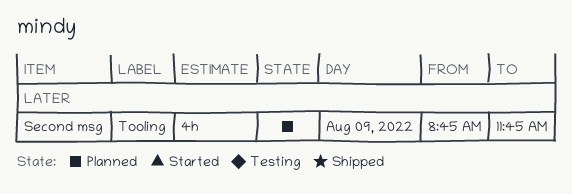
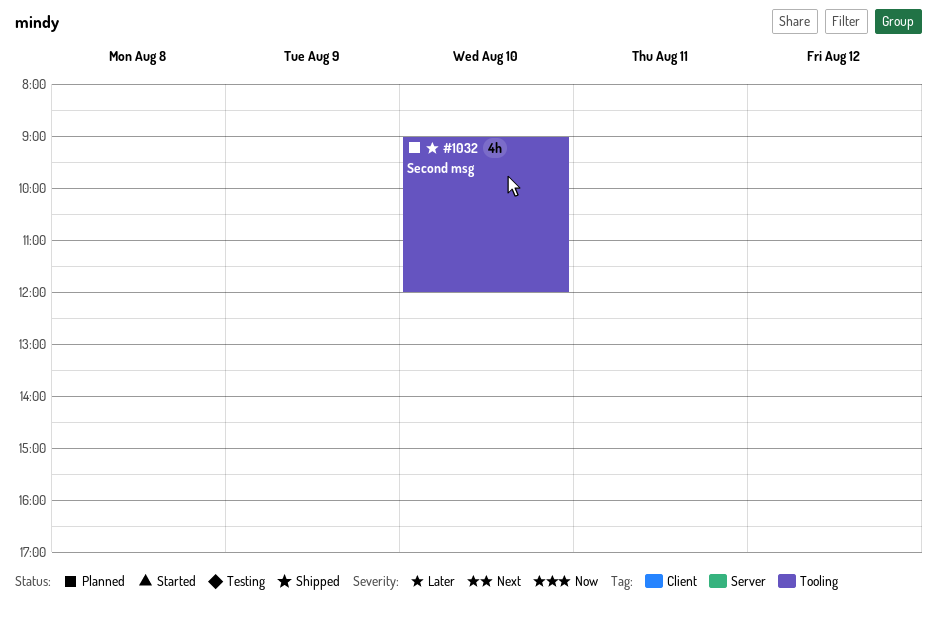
Second msg, day: Aug 9 -> Aug 10
Second msg, begins: 08:45 -> 09:00
Second msg, ends: 11:45 -> 12:00

